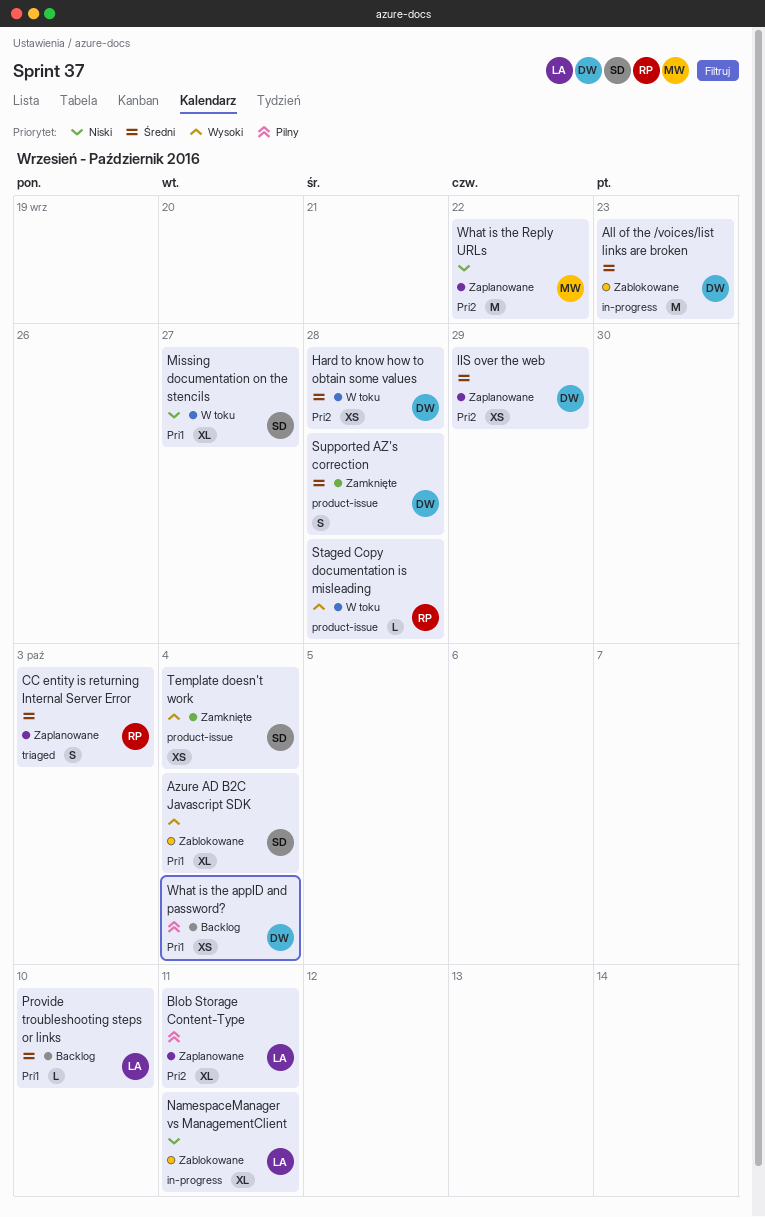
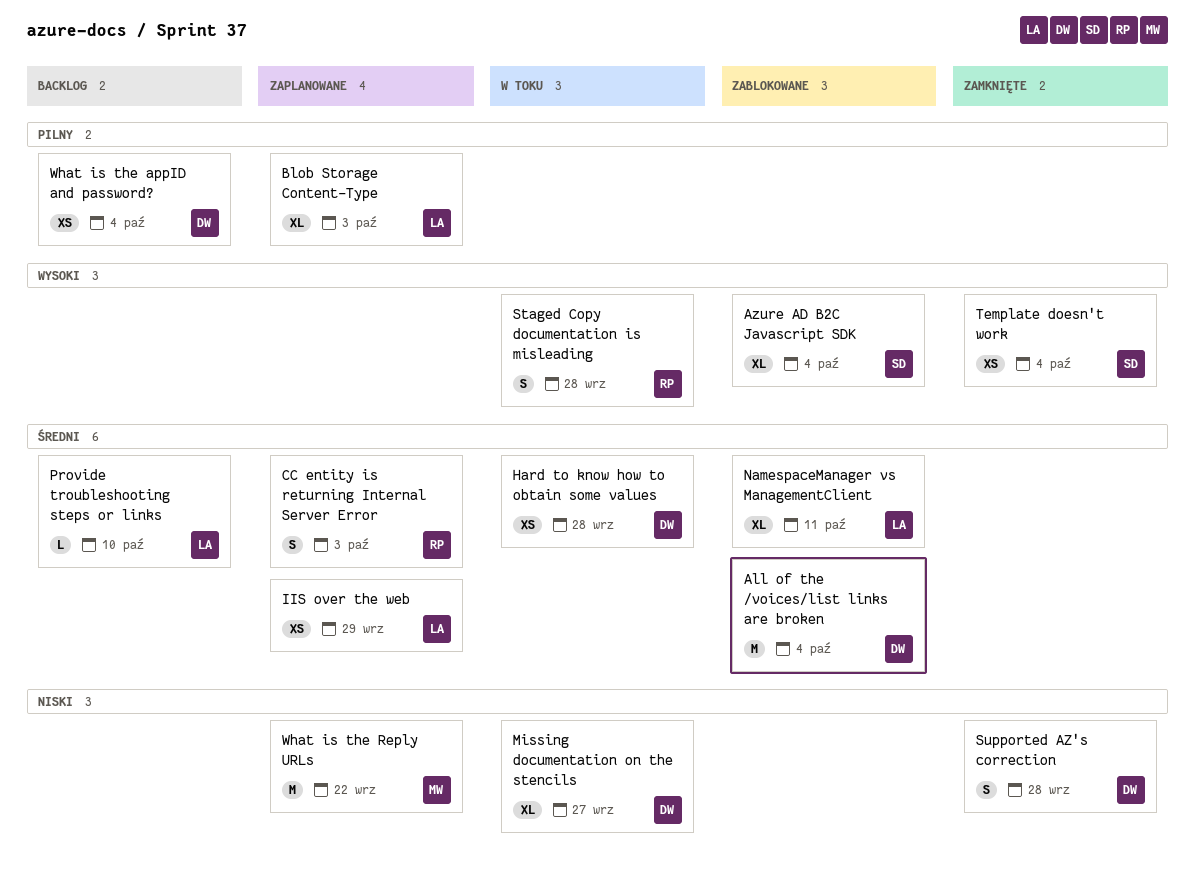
All of the /voices/list links are broken, due: Sep 23 -> Oct 4
Blob Storage Content-Type, due: Oct 11 -> Oct 3
IIS over the web, owner: DW -> LA
Missing documentation on the stencils, owner: SD -> DW
NamespaceManager vs ManagementClient, priority: Niski -> Średni
Staged Copy documentation is misleading, estimate: L -> S
Supported AZ's correction, priority: Średni -> Niski

